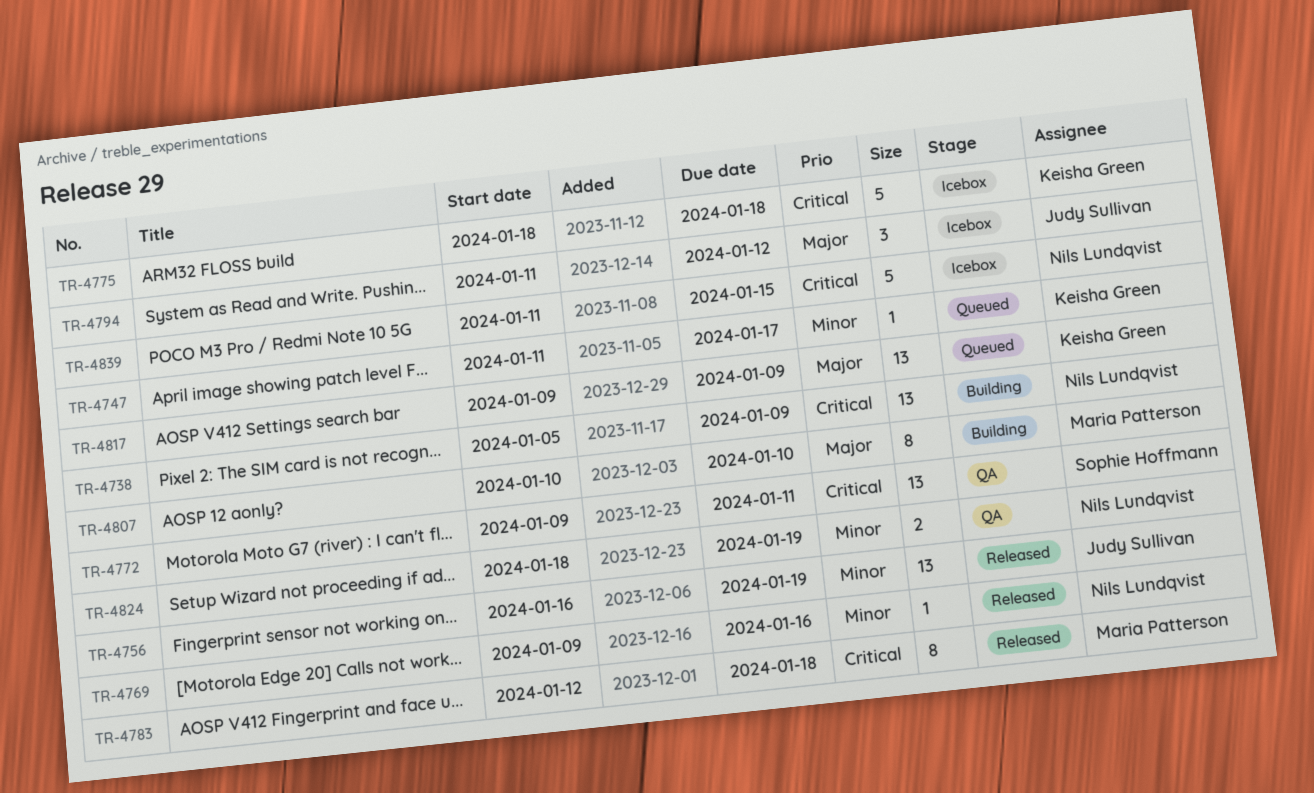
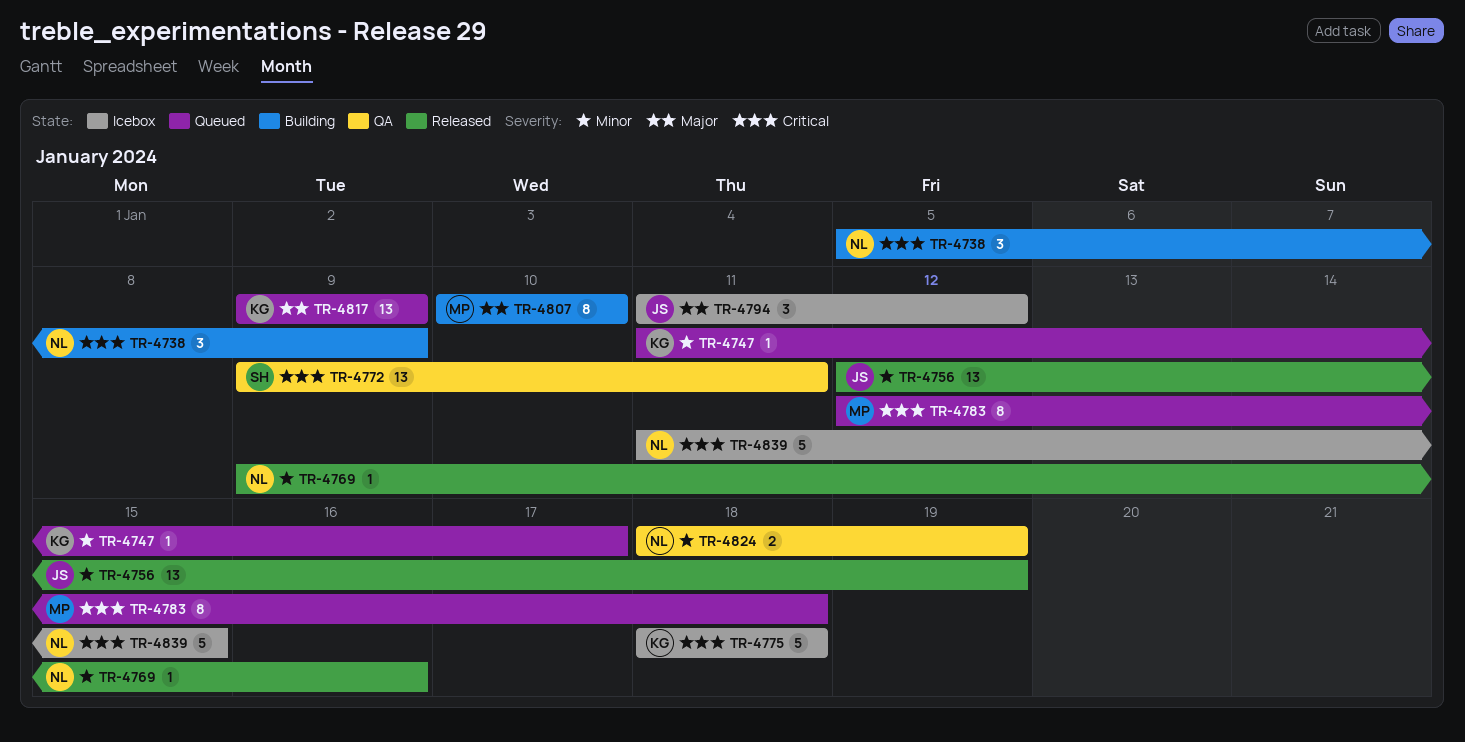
TR-4738, estimate: 13 -> 3
TR-4756, start: Jan 16 -> Jan 12
TR-4783, status: Released -> Queued

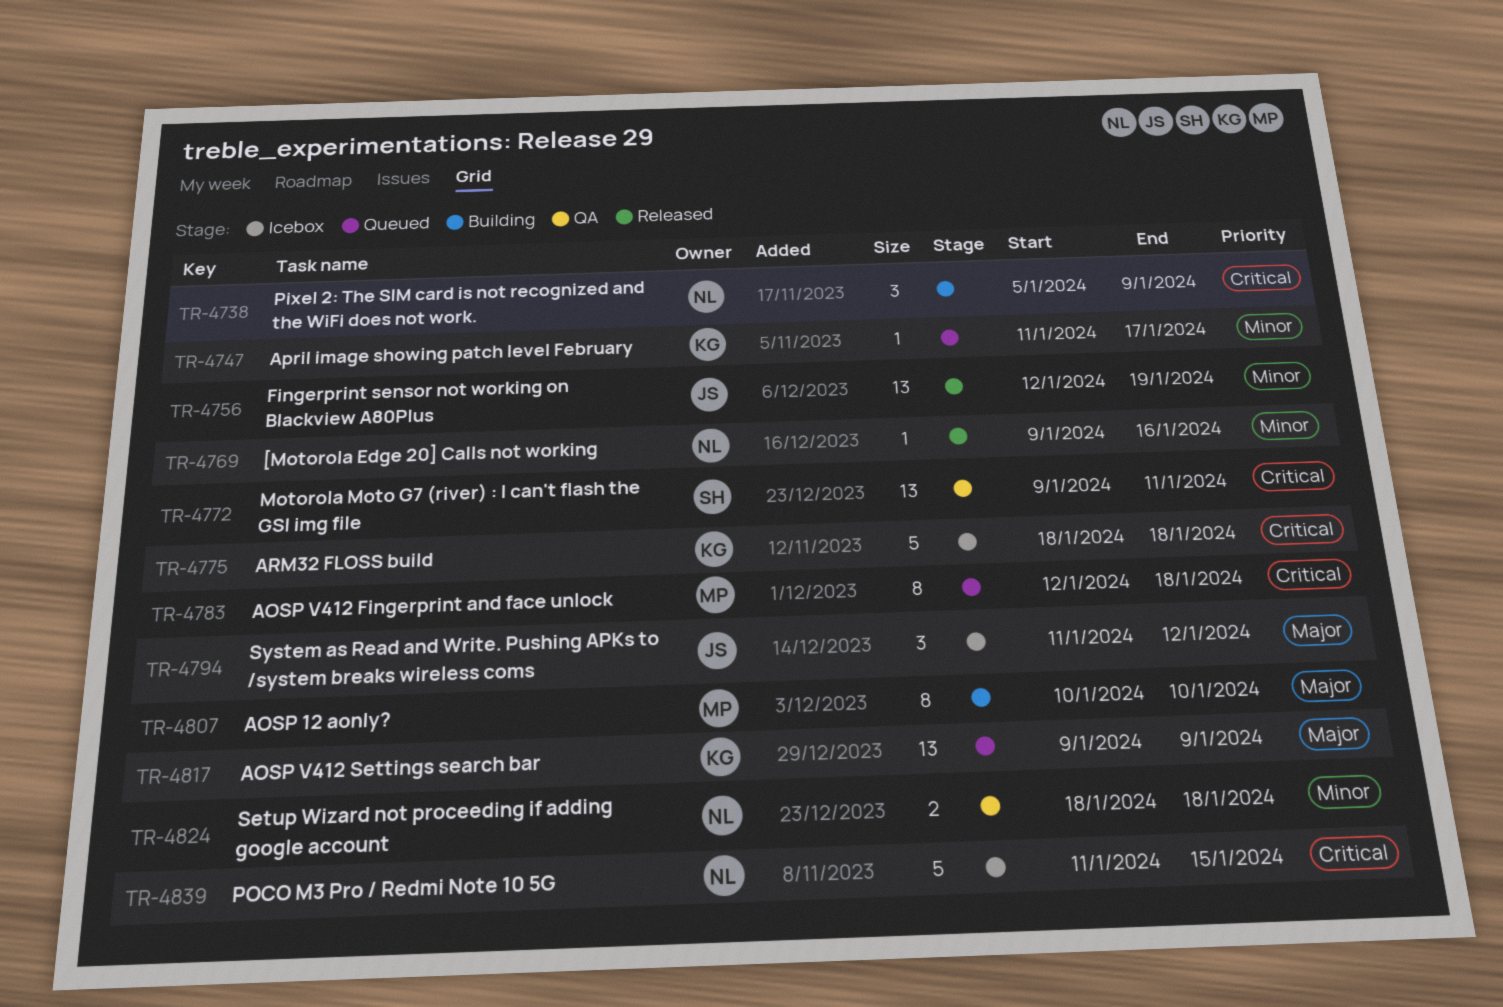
TR-4824, due: Jan 19 -> Jan 18

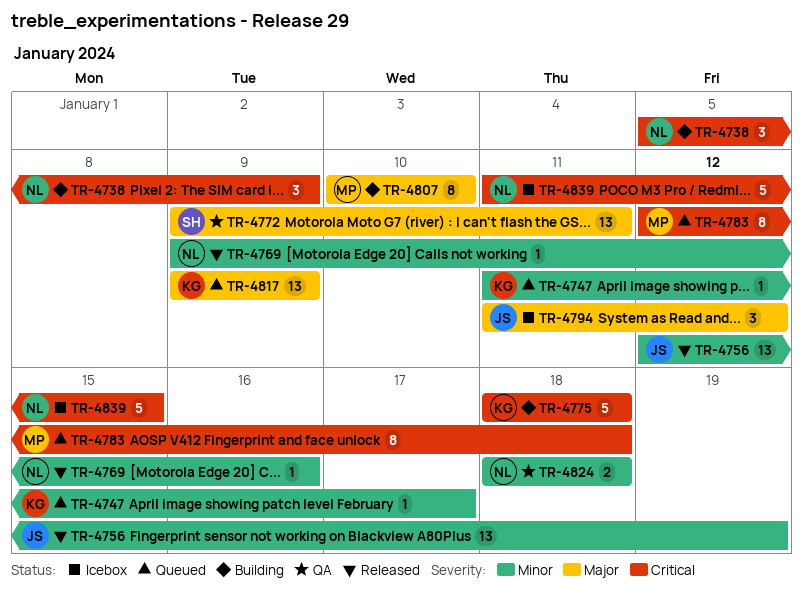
TR-4772, priority: Critical -> Major
TR-4775, status: Icebox -> Building

